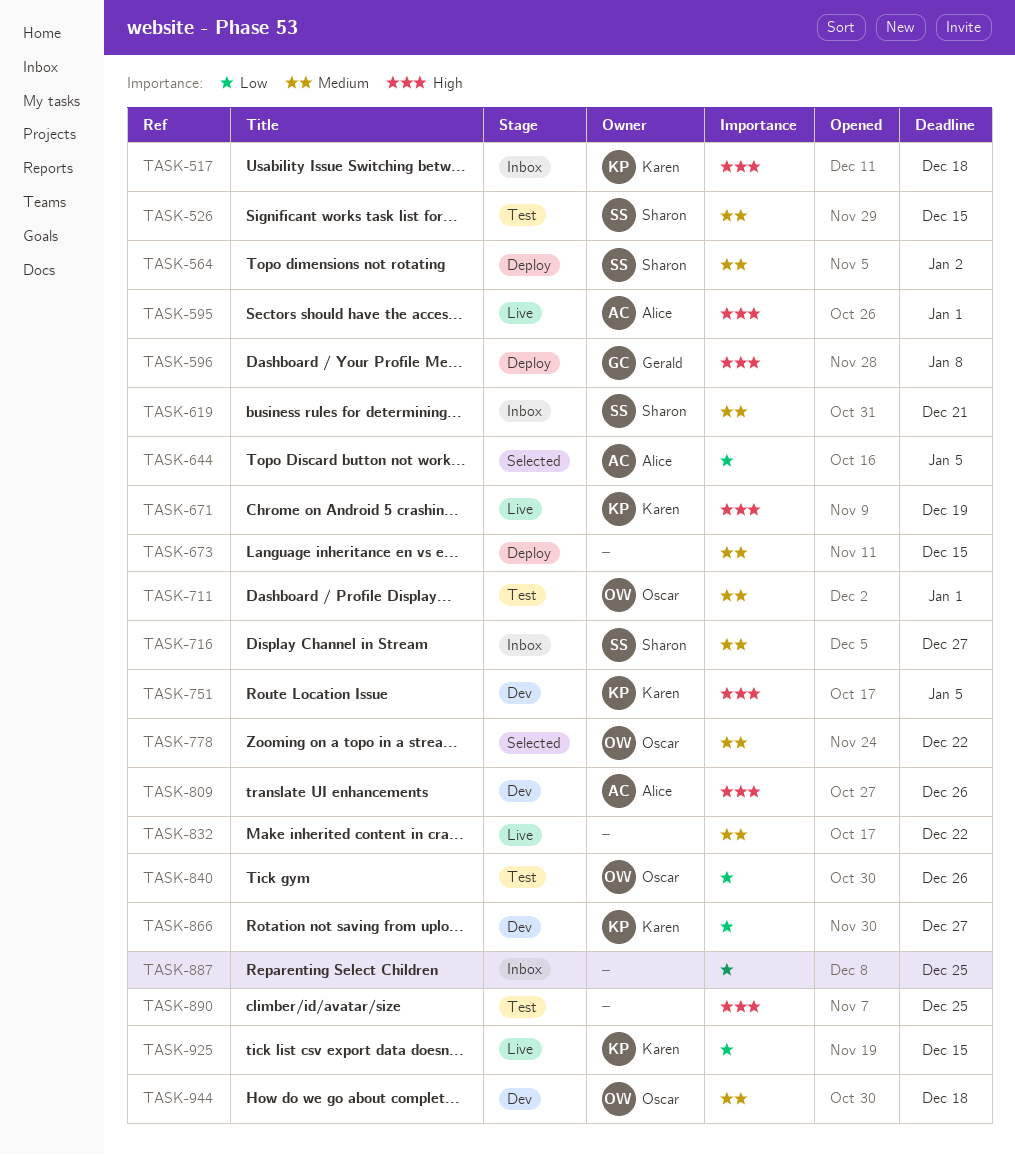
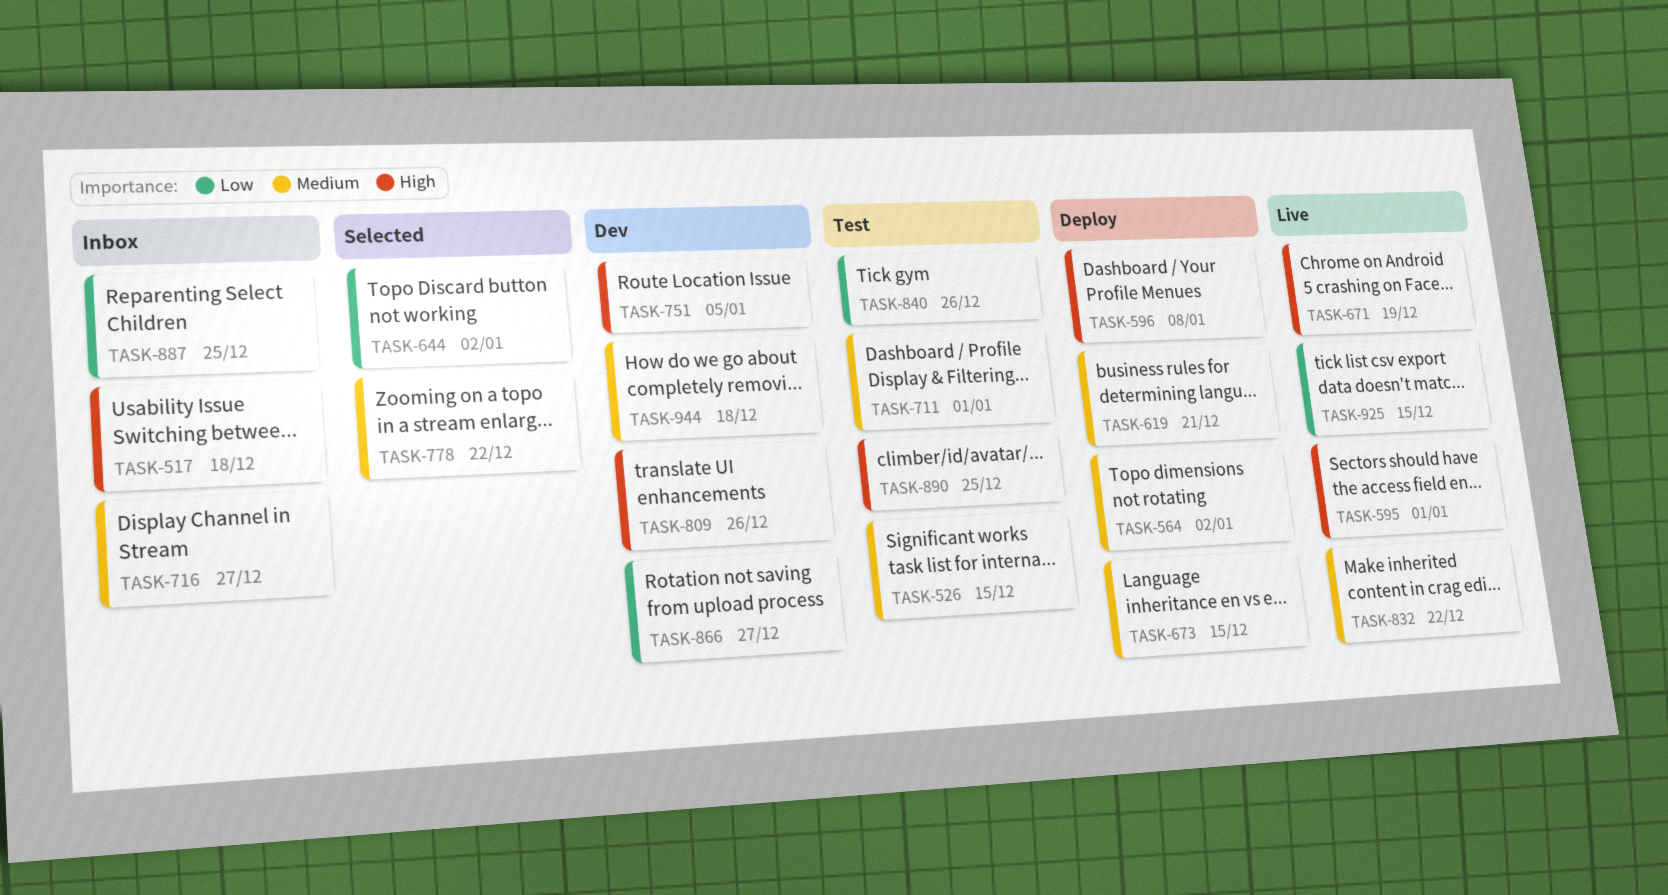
TASK-619, status: Inbox -> Deploy
TASK-644, due: Jan 5 -> Jan 2

